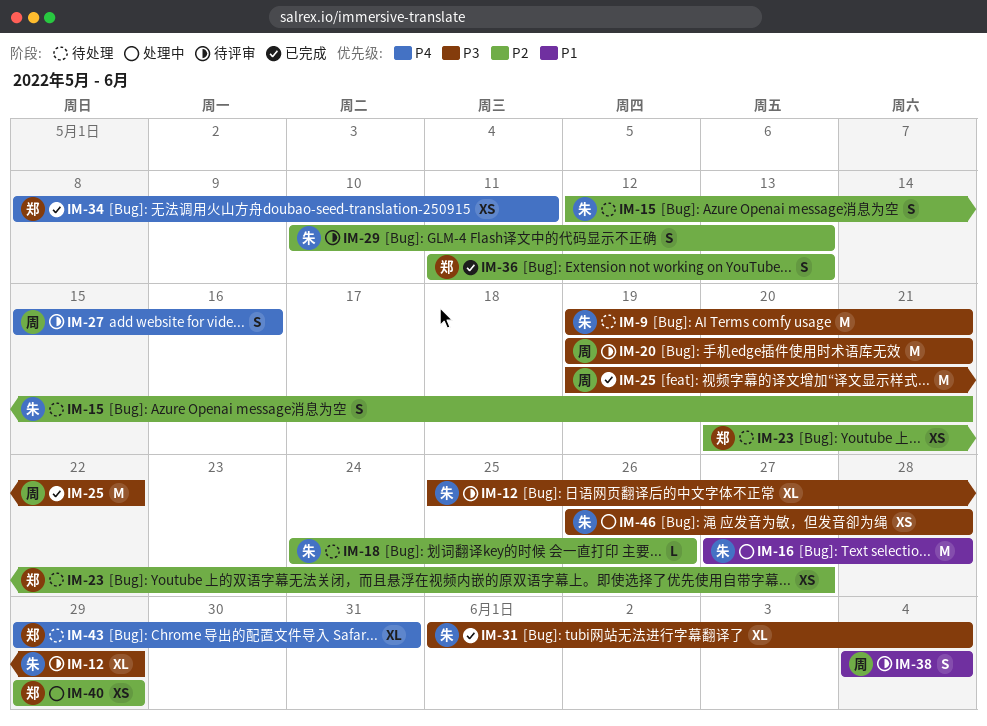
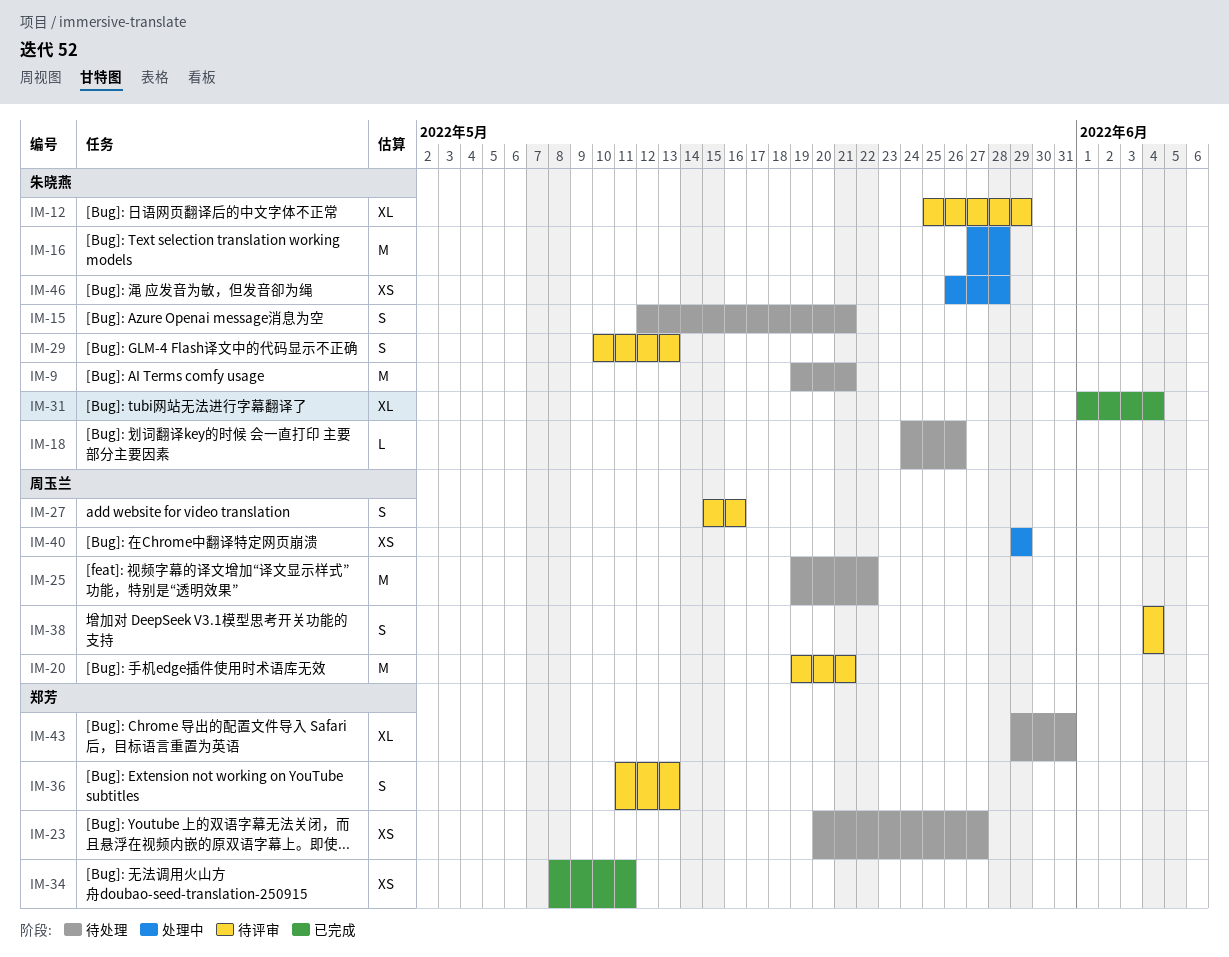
IM-25, status: 已完成 -> 待处理
IM-36, status: 已完成 -> 待评审
IM-40, owner: 郑芳 -> 周玉兰

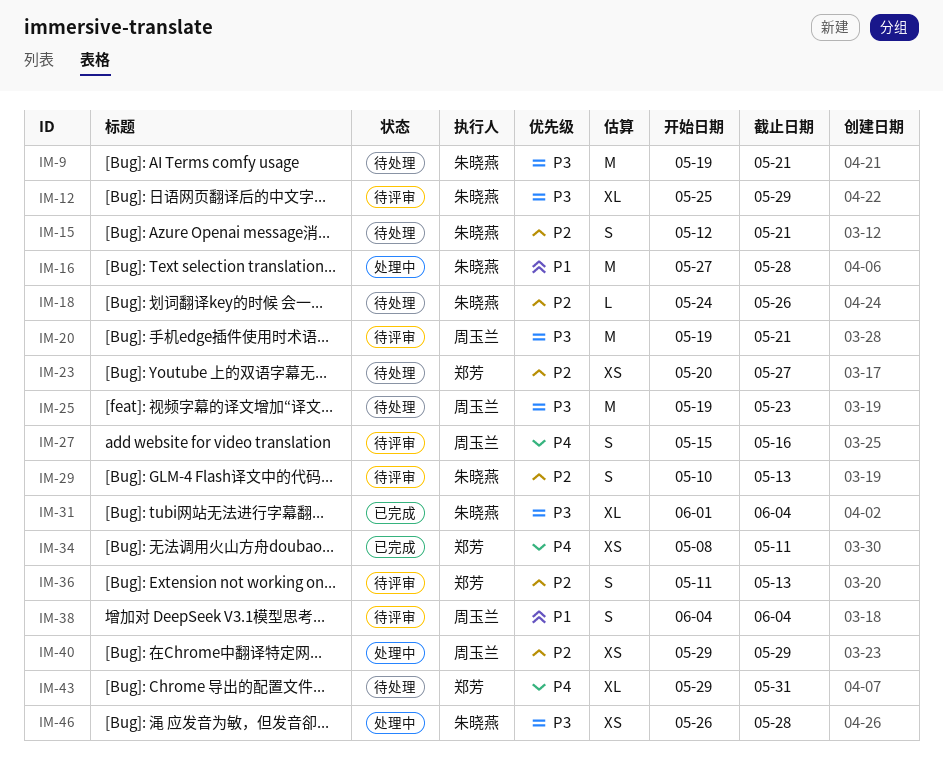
IM-25, due: May 22 -> May 23

